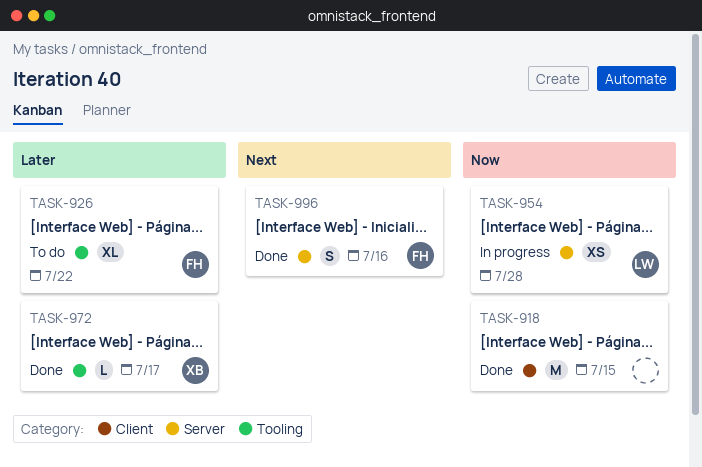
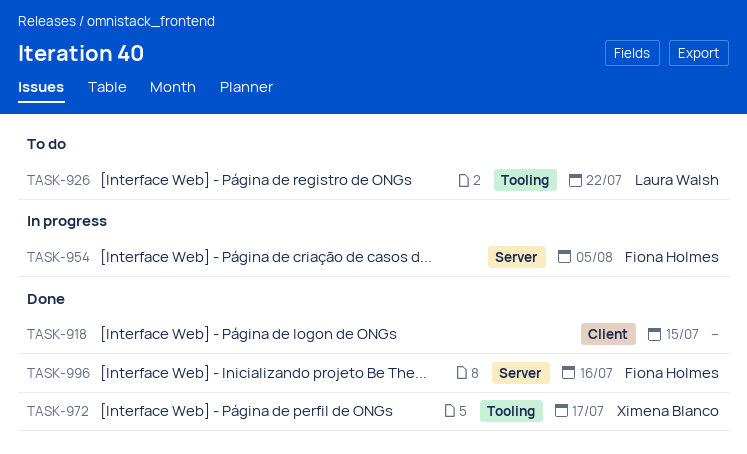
TASK-926, owner: Fiona Holmes -> Laura Walsh
TASK-954, owner: Laura Walsh -> Fiona Holmes
TASK-954, due: Jul 28 -> Aug 5

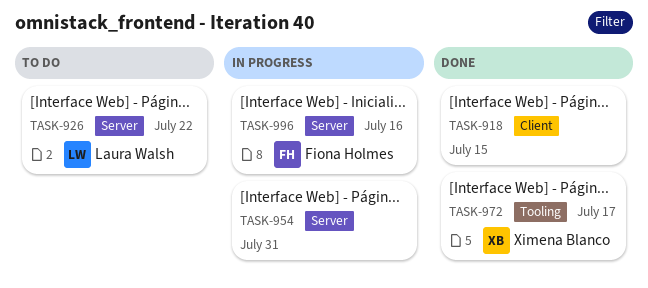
TASK-926, label: Tooling -> Server
TASK-954, owner: Fiona Holmes -> none
TASK-954, due: Aug 5 -> Jul 31
TASK-996, status: Done -> In progress

